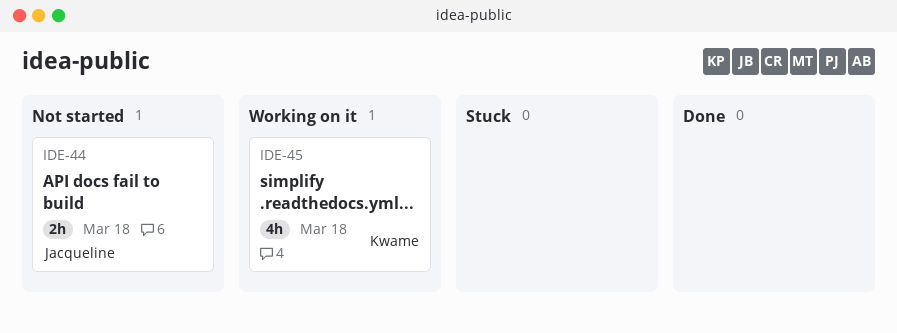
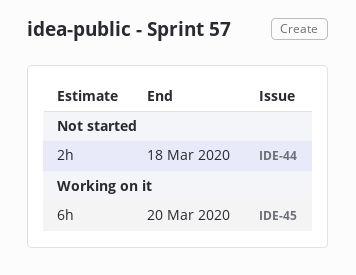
IDE-45, estimate: 4h -> 6h
IDE-45, due: Mar 18 -> Mar 20

